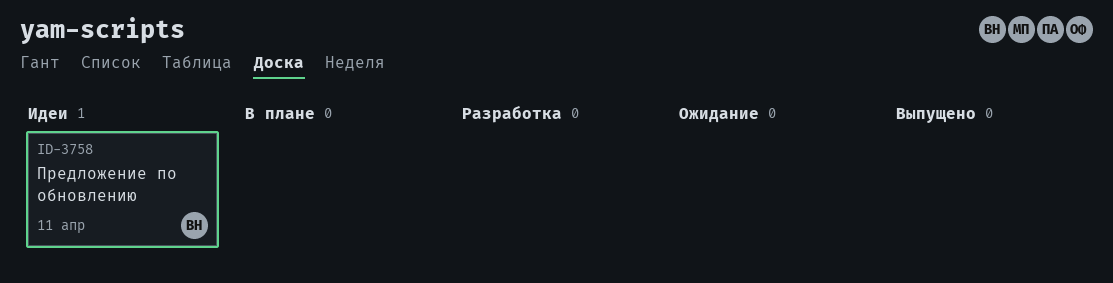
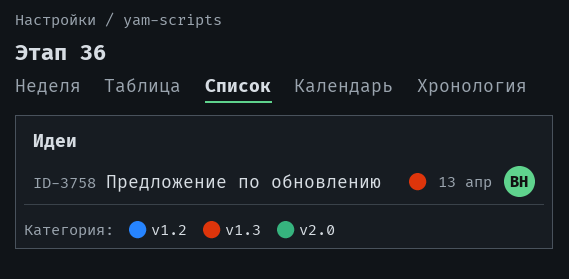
ID-3758, due: Apr 11 -> Apr 13

